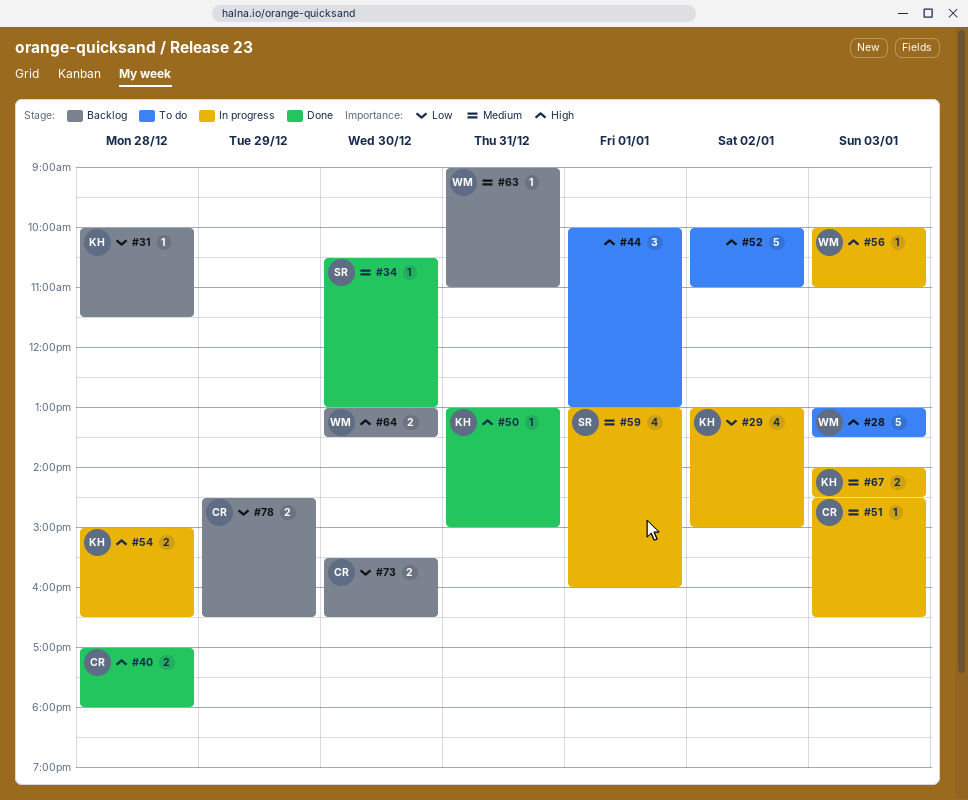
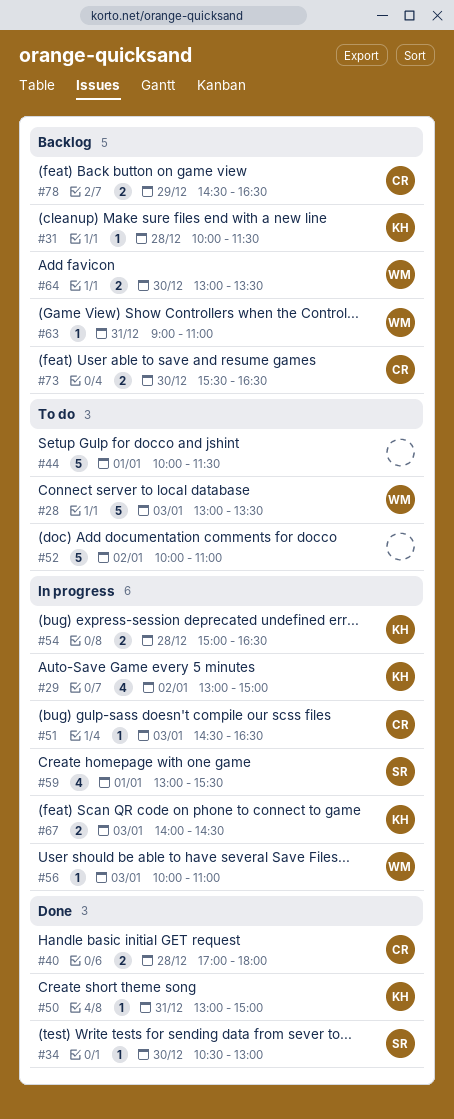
#44, estimate: 3 -> 5
#44, ends: 13:00 -> 11:30
#59, ends: 16:00 -> 15:30

